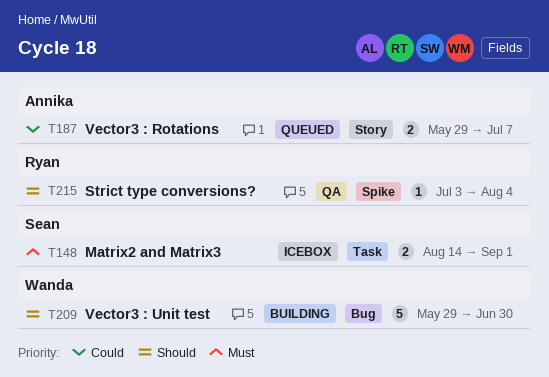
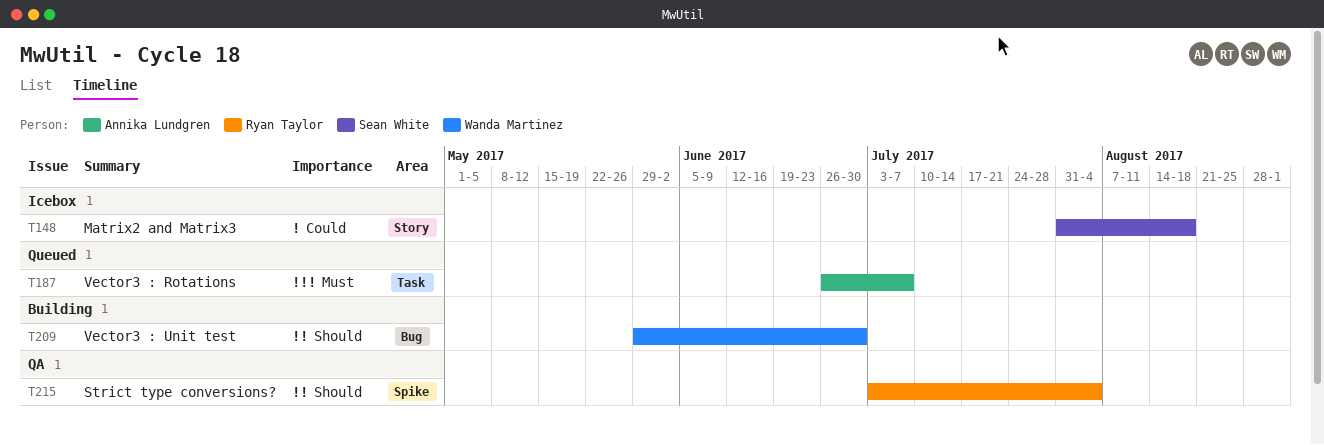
T148, priority: Must -> Could
T148, label: Task -> Story
T148, start: Aug 14 -> Jul 31
T148, due: Sep 1 -> Aug 18
T187, priority: Could -> Must
T187, label: Story -> Task
T187, start: May 29 -> Jun 26

